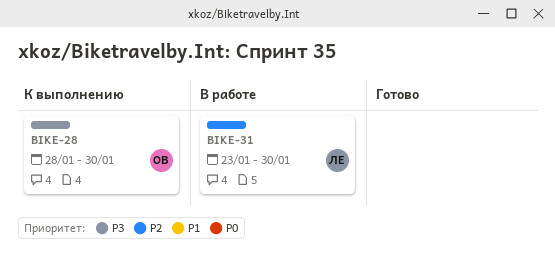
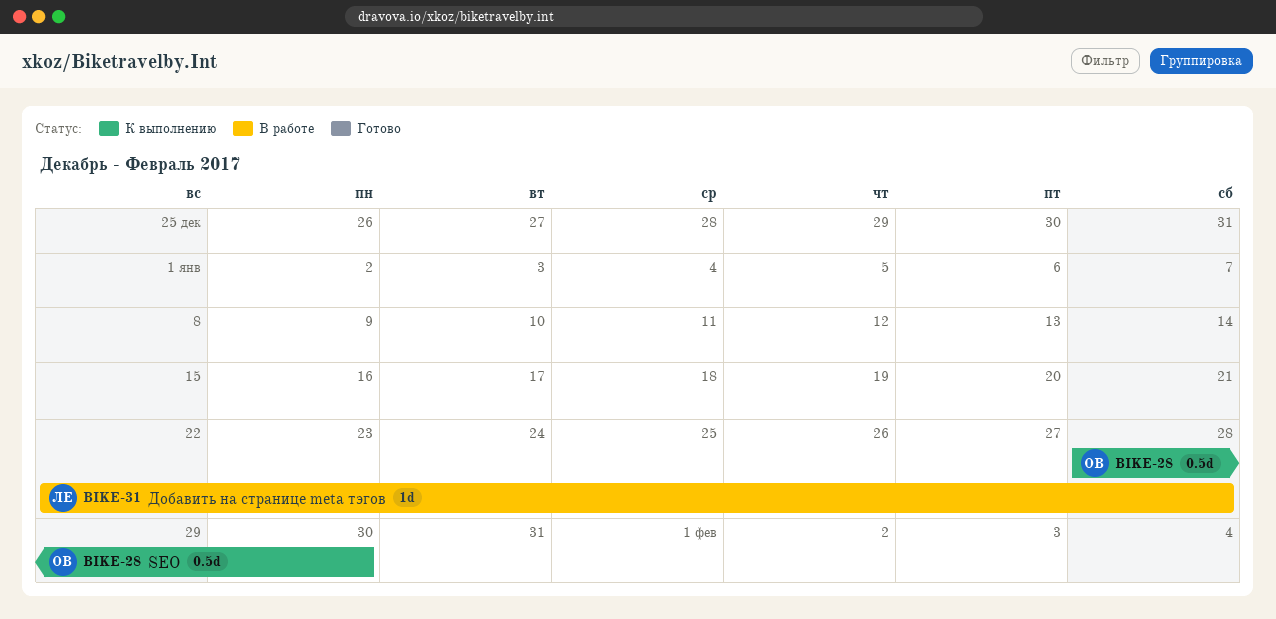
BIKE-31, start: Jan 23 -> Jan 22
BIKE-31, due: Jan 30 -> Jan 28

